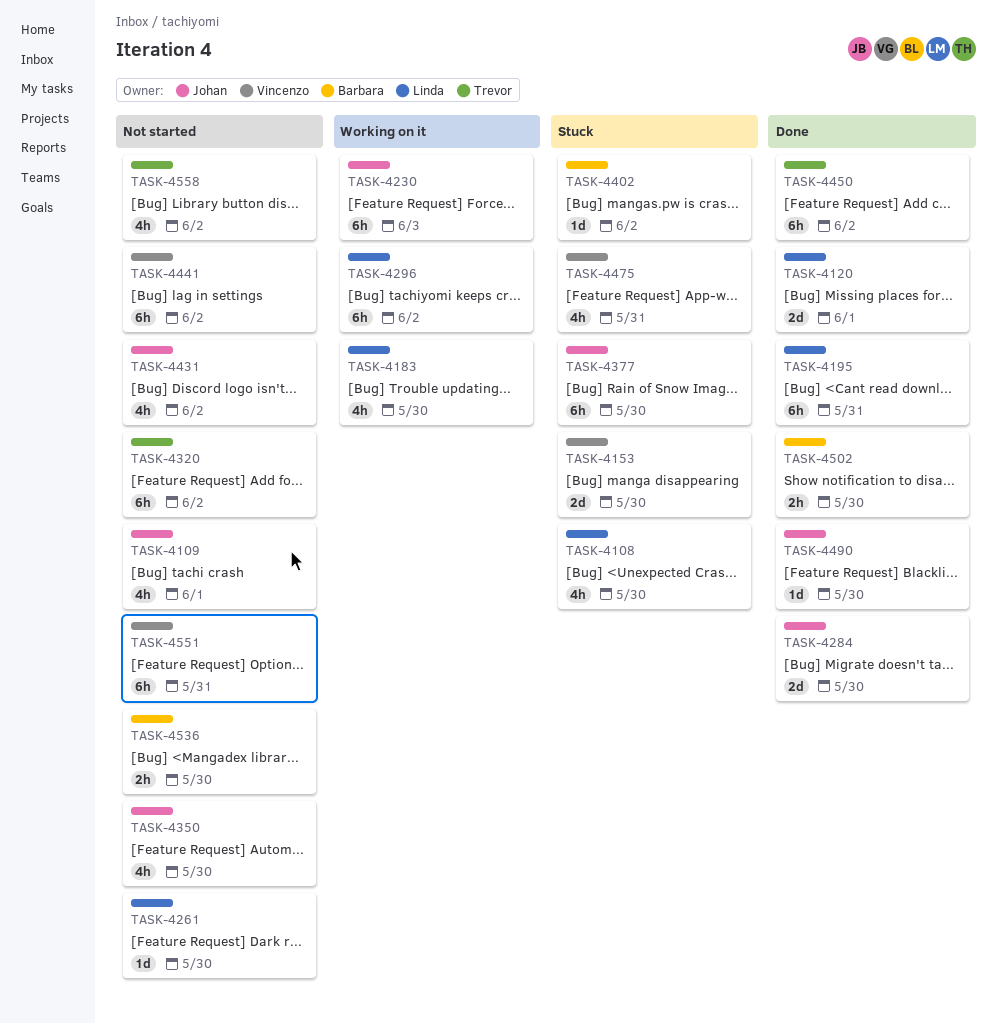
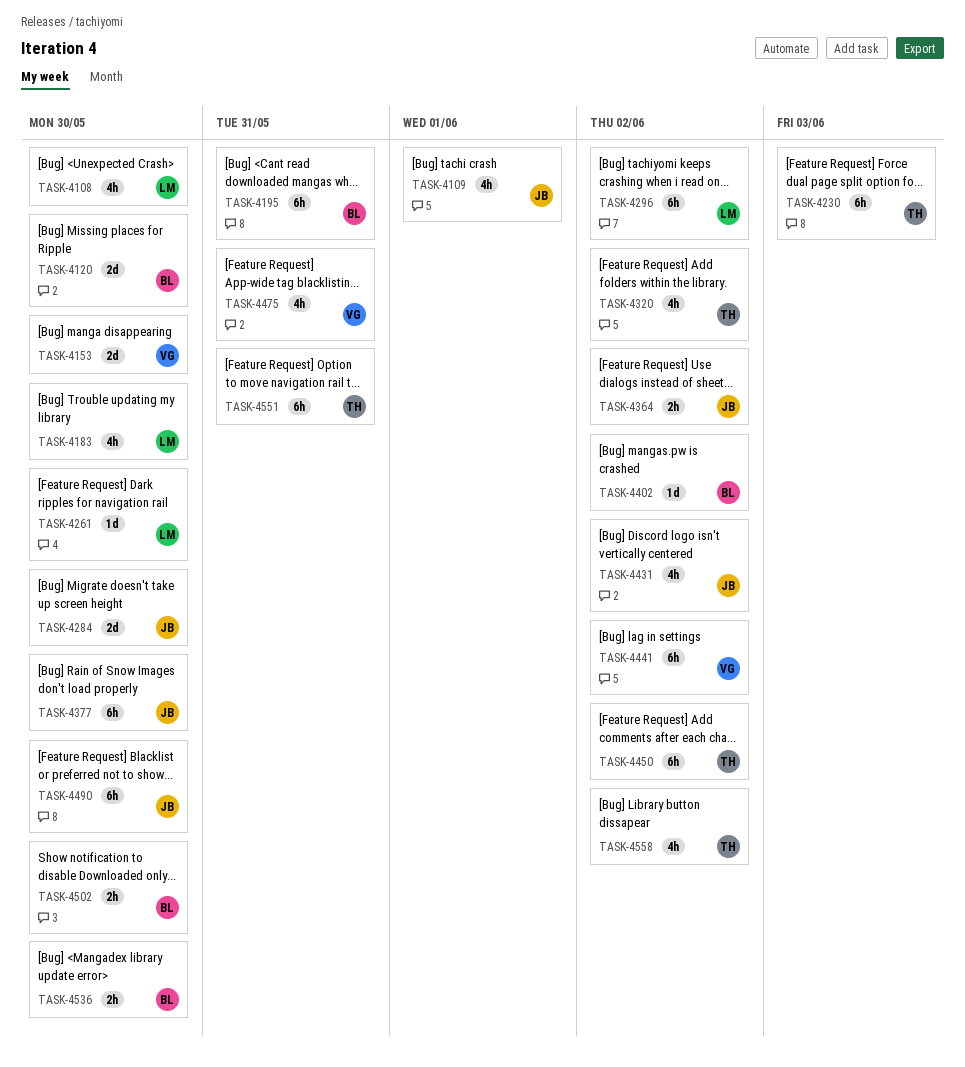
TASK-4120, owner: Linda -> Barbara
TASK-4120, due: Jun 1 -> May 30
TASK-4195, owner: Linda -> Barbara
TASK-4230, owner: Johan -> Trevor
TASK-4320, estimate: 6h -> 4h
TASK-4350: present -> none
TASK-4364: none -> present
TASK-4490, estimate: 1d -> 6h
TASK-4551, owner: Vincenzo -> Trevor

